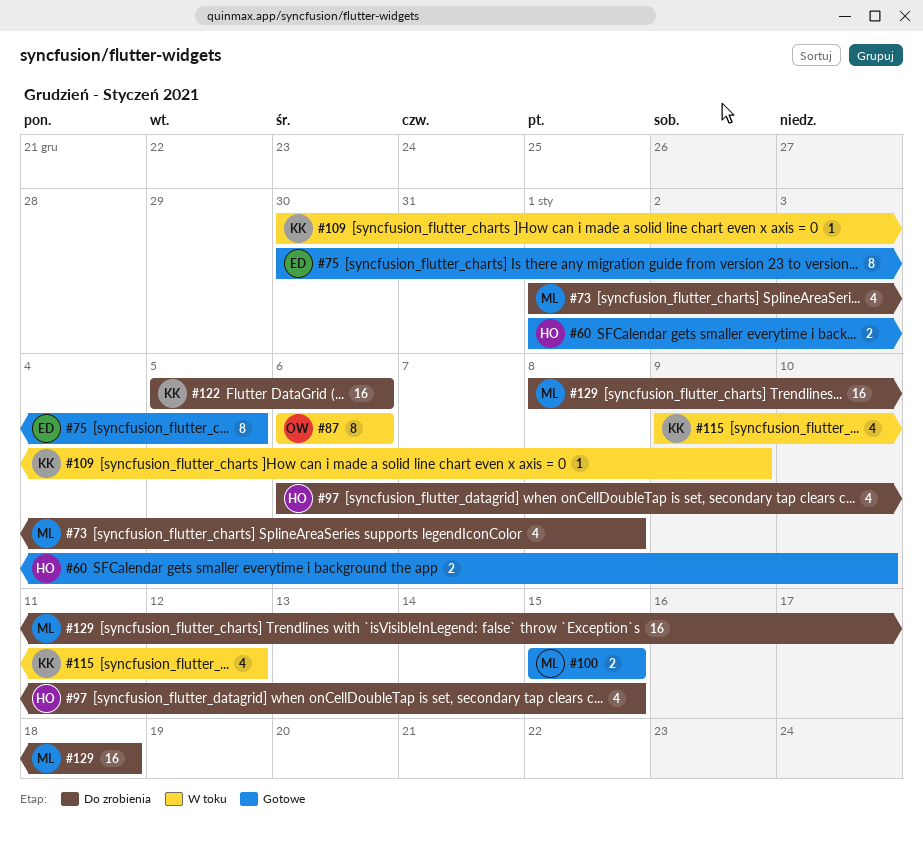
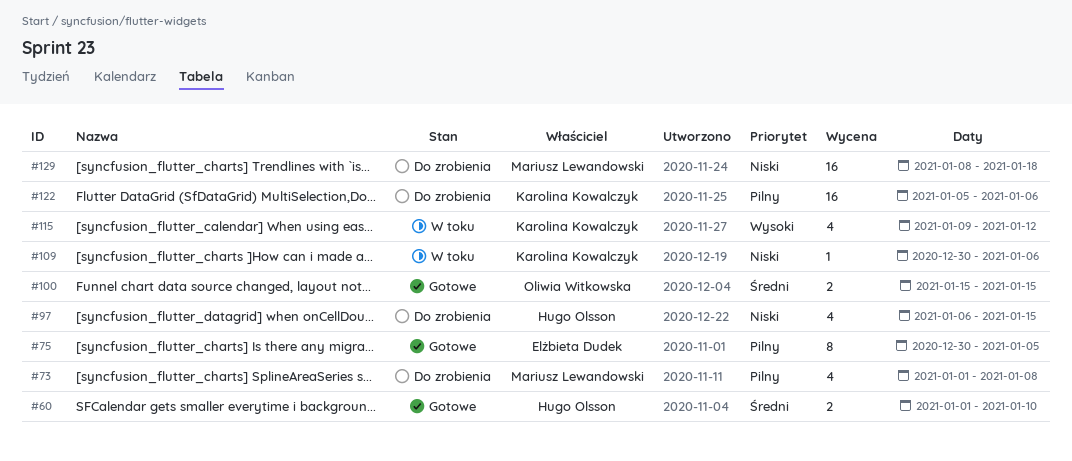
#87: present -> none
#100, owner: Mariusz Lewandowski -> Oliwia Witkowska
#109, due: Jan 9 -> Jan 6

